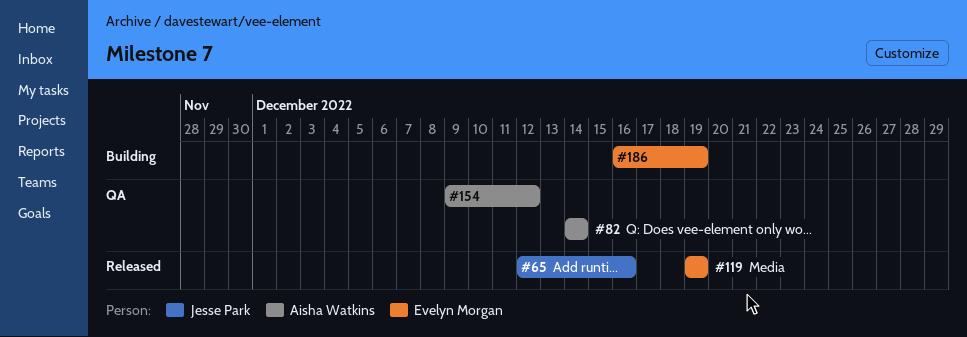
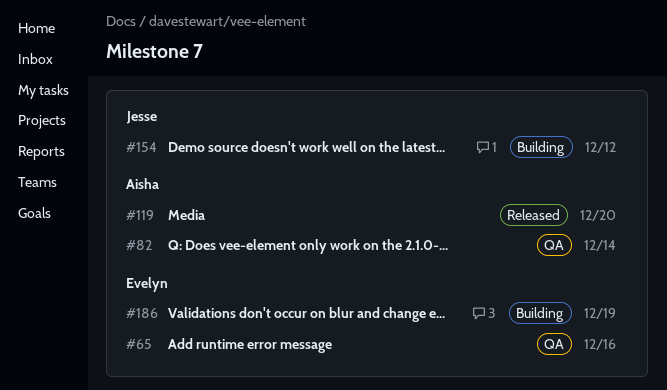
#65, status: Released -> QA
#65, owner: Jesse Park -> Evelyn Morgan
#119, owner: Evelyn Morgan -> Aisha Watkins
#119, due: Dec 19 -> Dec 20
#154, status: QA -> Building
#154, owner: Aisha Watkins -> Jesse Park

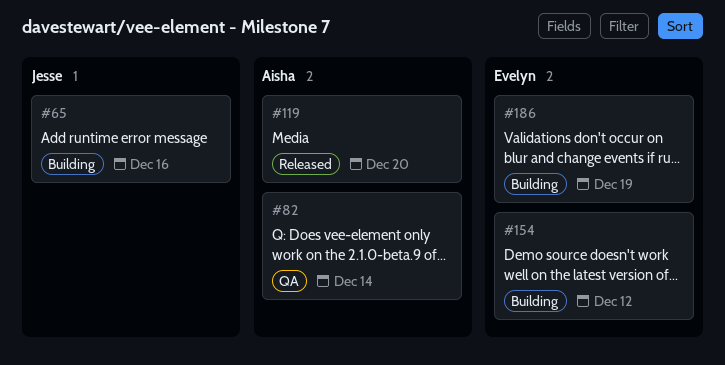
#65, status: QA -> Building
#65, owner: Evelyn -> Jesse
#154, owner: Jesse -> Evelyn

